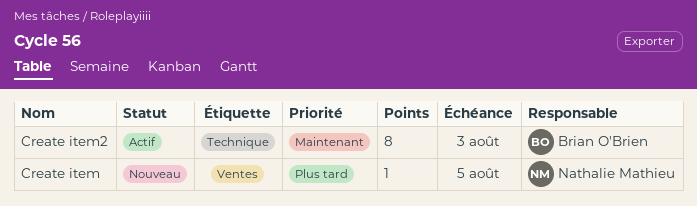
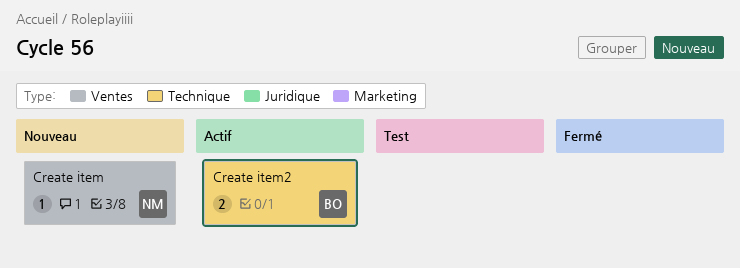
Create item2, estimate: 8 -> 2

